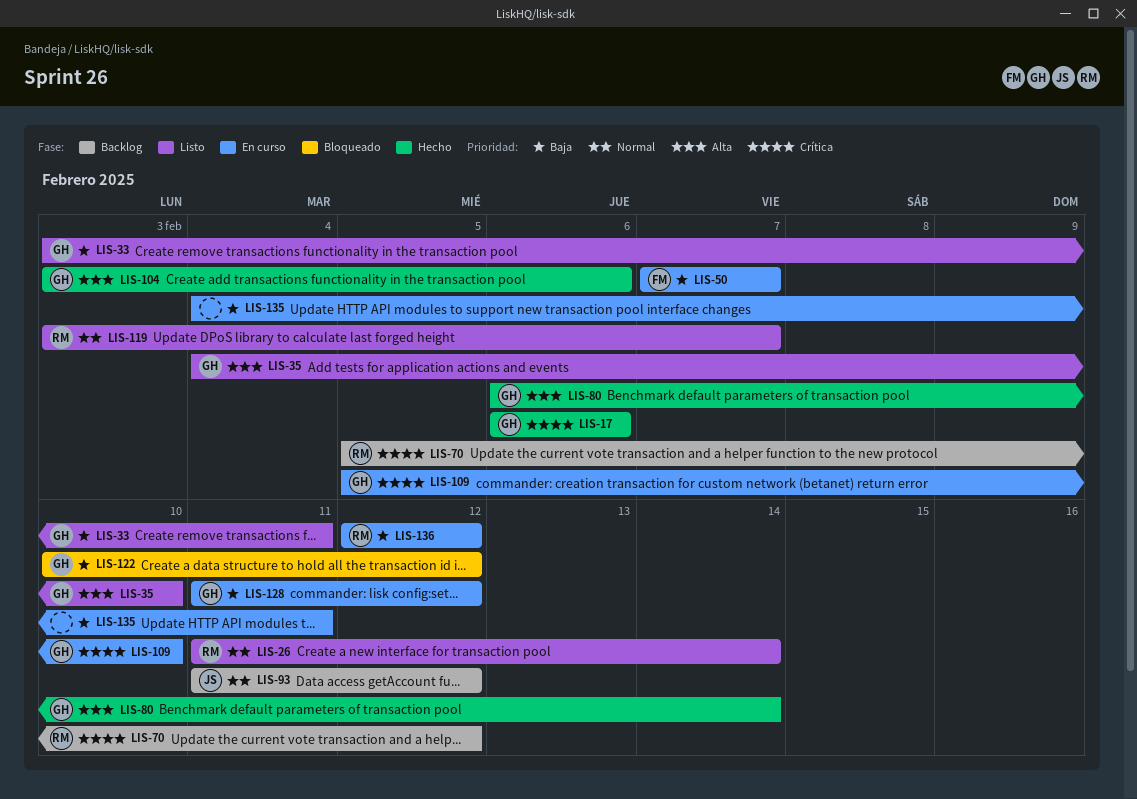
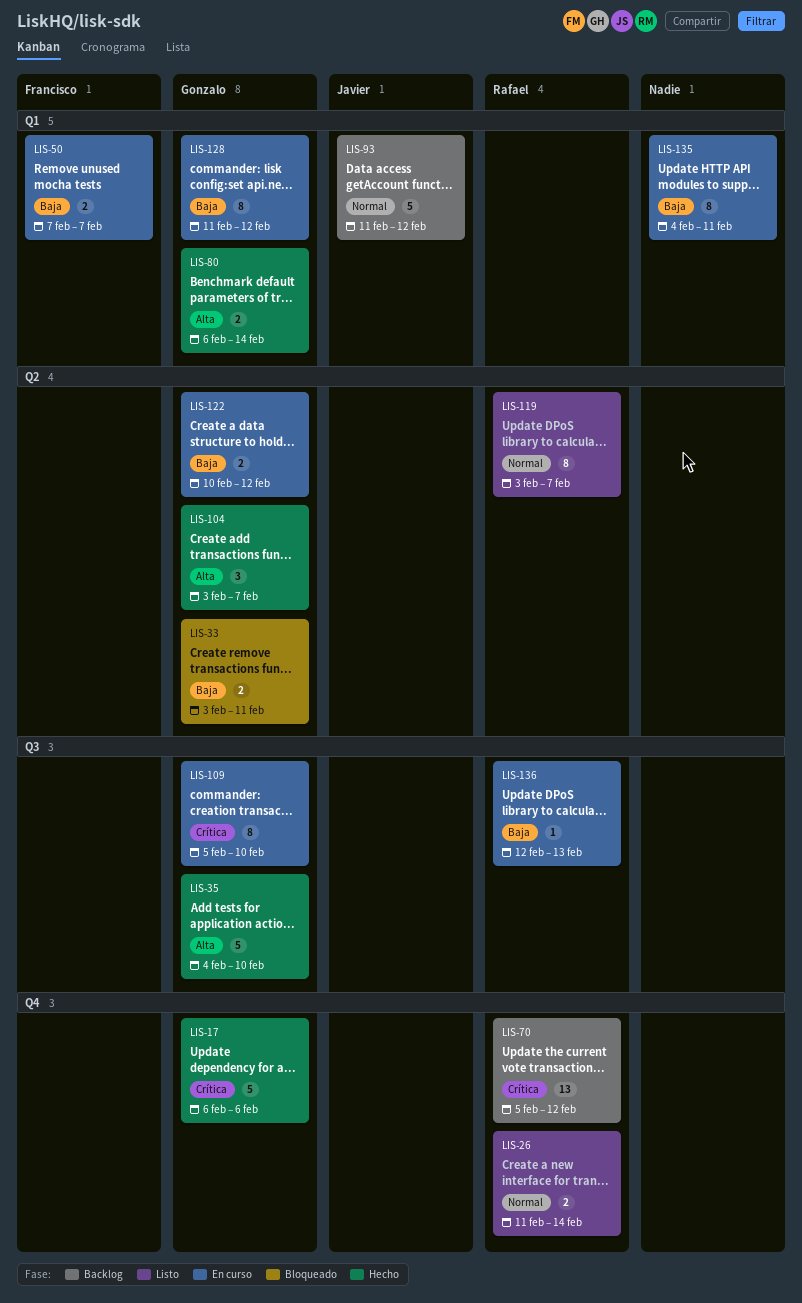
LIS-33, status: Listo -> Bloqueado
LIS-35, status: Listo -> Hecho
LIS-104, due: Feb 6 -> Feb 7
LIS-122, status: Bloqueado -> En curso
LIS-136, due: Feb 12 -> Feb 13

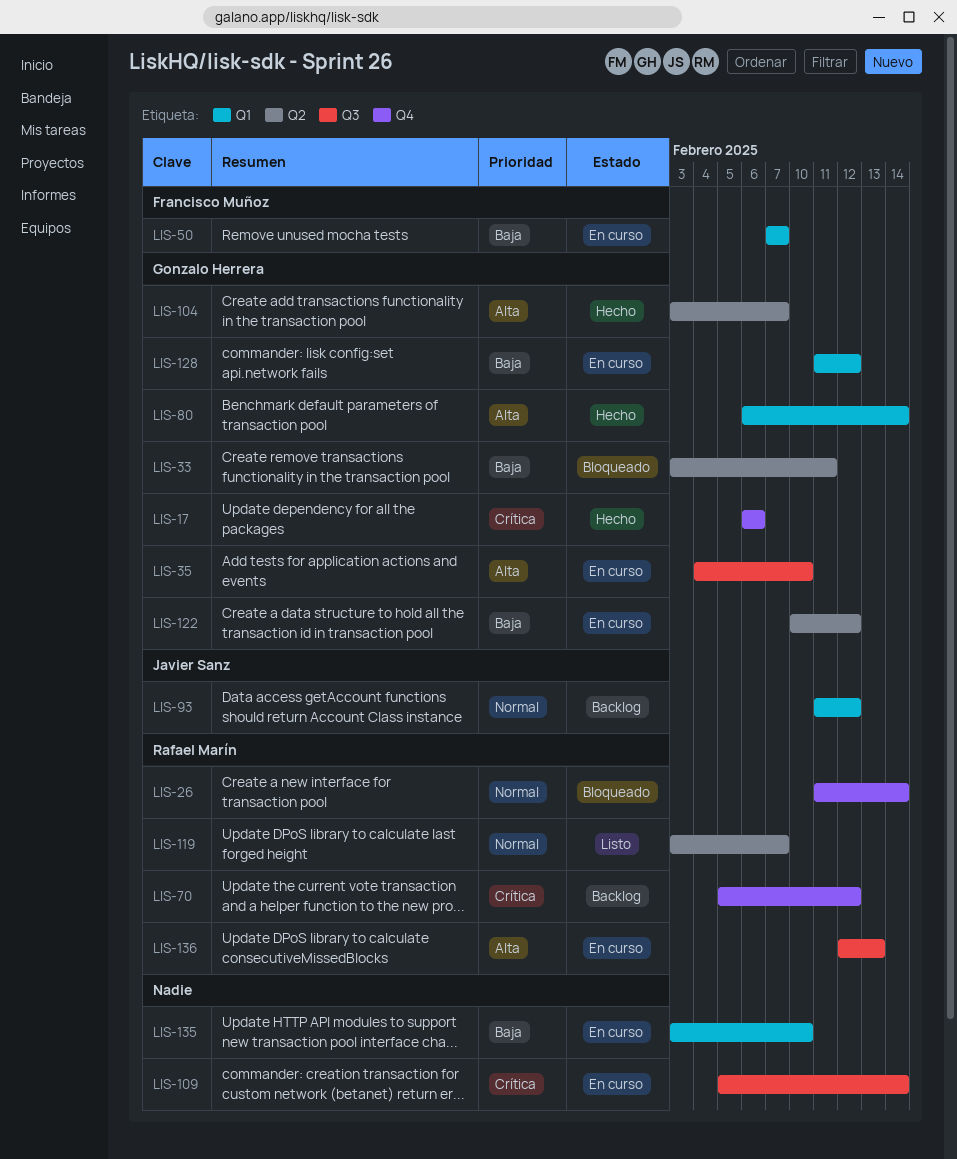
LIS-26, status: Listo -> Bloqueado
LIS-35, status: Hecho -> En curso
LIS-109, owner: Gonzalo Herrera -> none
LIS-109, due: Feb 10 -> Feb 14
LIS-135, start: Feb 4 -> Feb 3
LIS-135, due: Feb 11 -> Feb 10
LIS-136, priority: Baja -> Alta

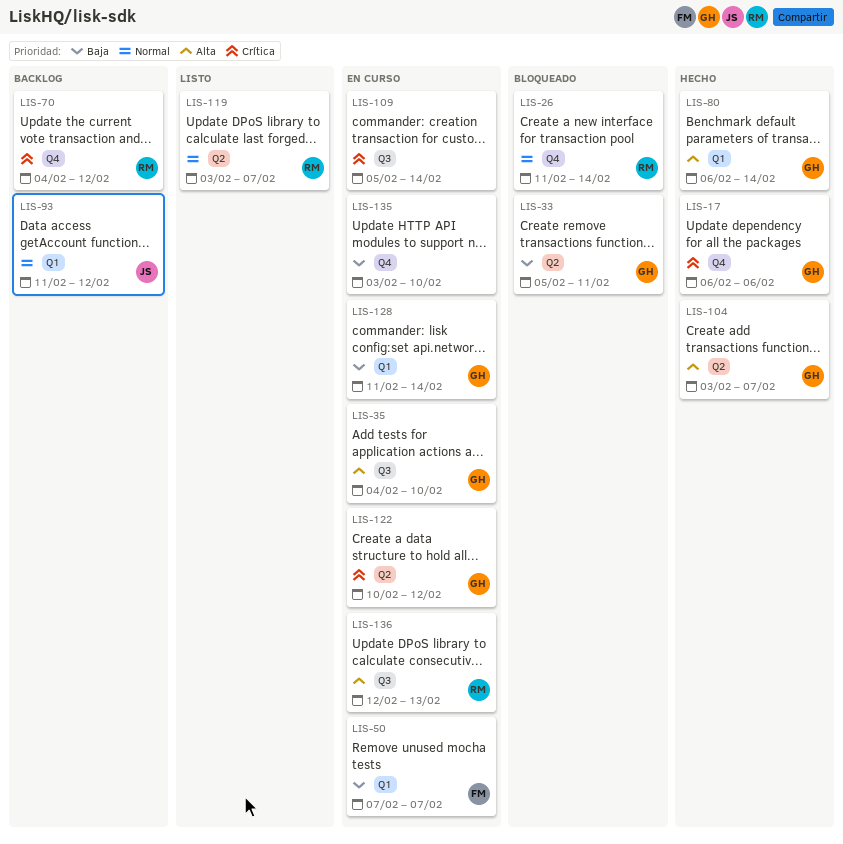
LIS-33, start: Feb 3 -> Feb 5
LIS-70, start: Feb 5 -> Feb 4
LIS-122, priority: Baja -> Crítica
LIS-128, due: Feb 12 -> Feb 14
LIS-135, label: Q1 -> Q4

